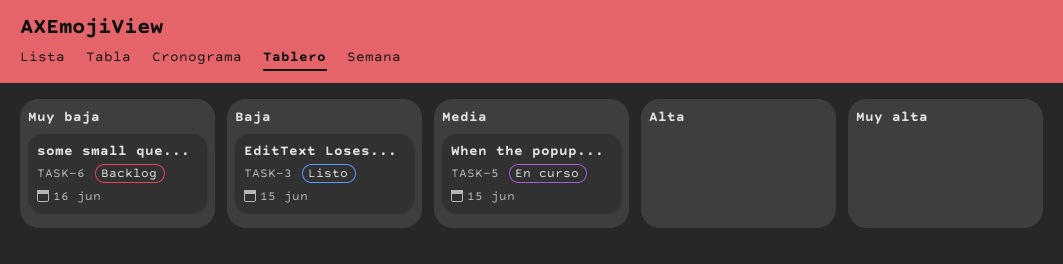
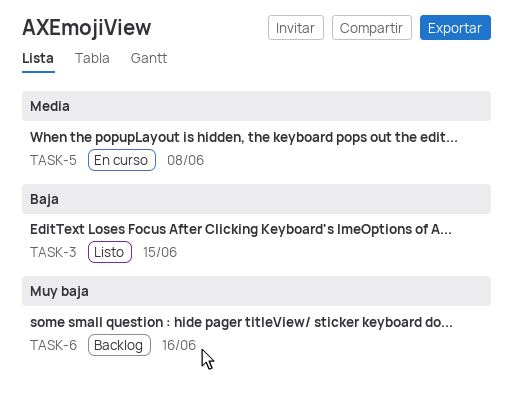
TASK-5, due: Jun 15 -> Jun 8

